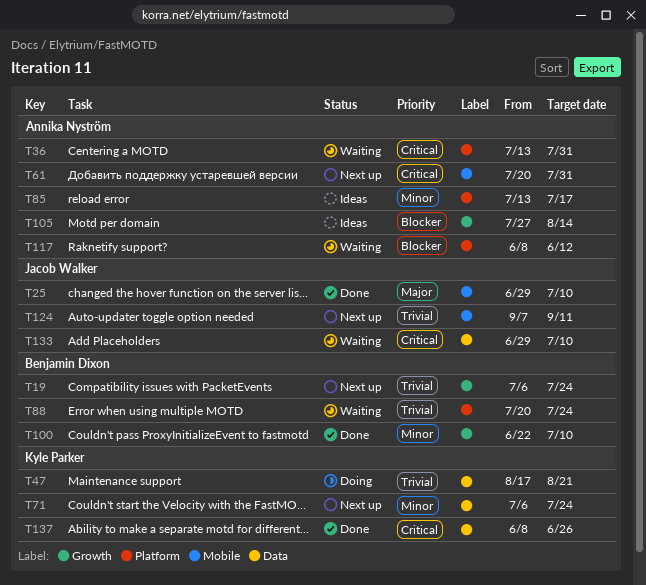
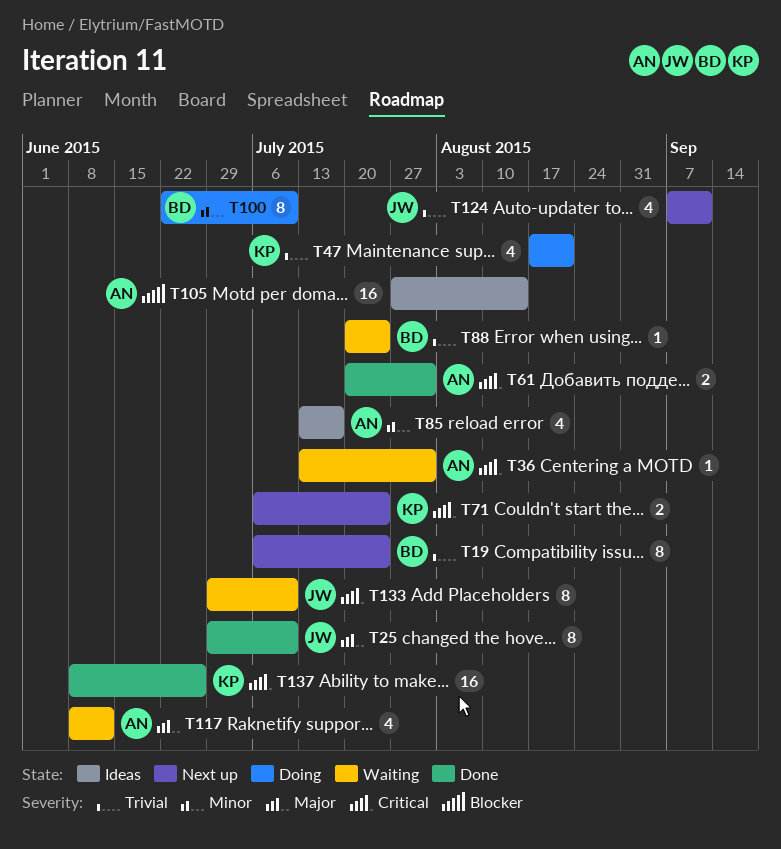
T61, status: Next up -> Done
T71, priority: Minor -> Critical
T100, status: Done -> Doing
T117, priority: Blocker -> Major

